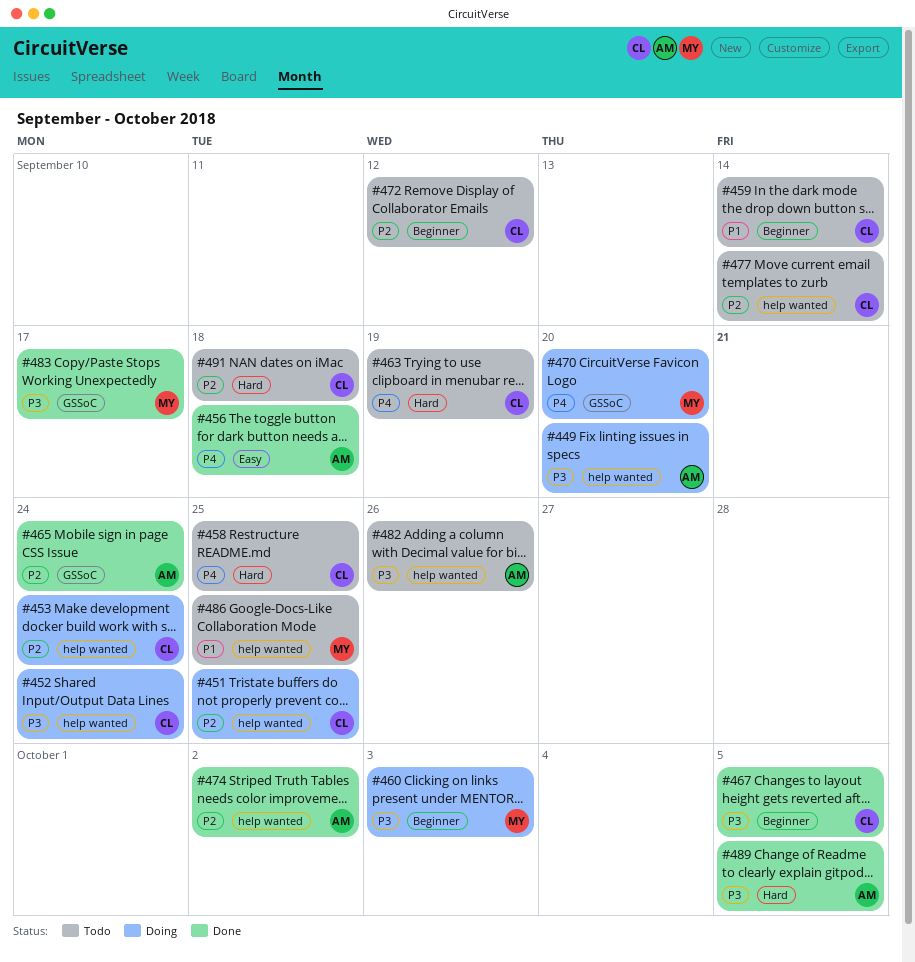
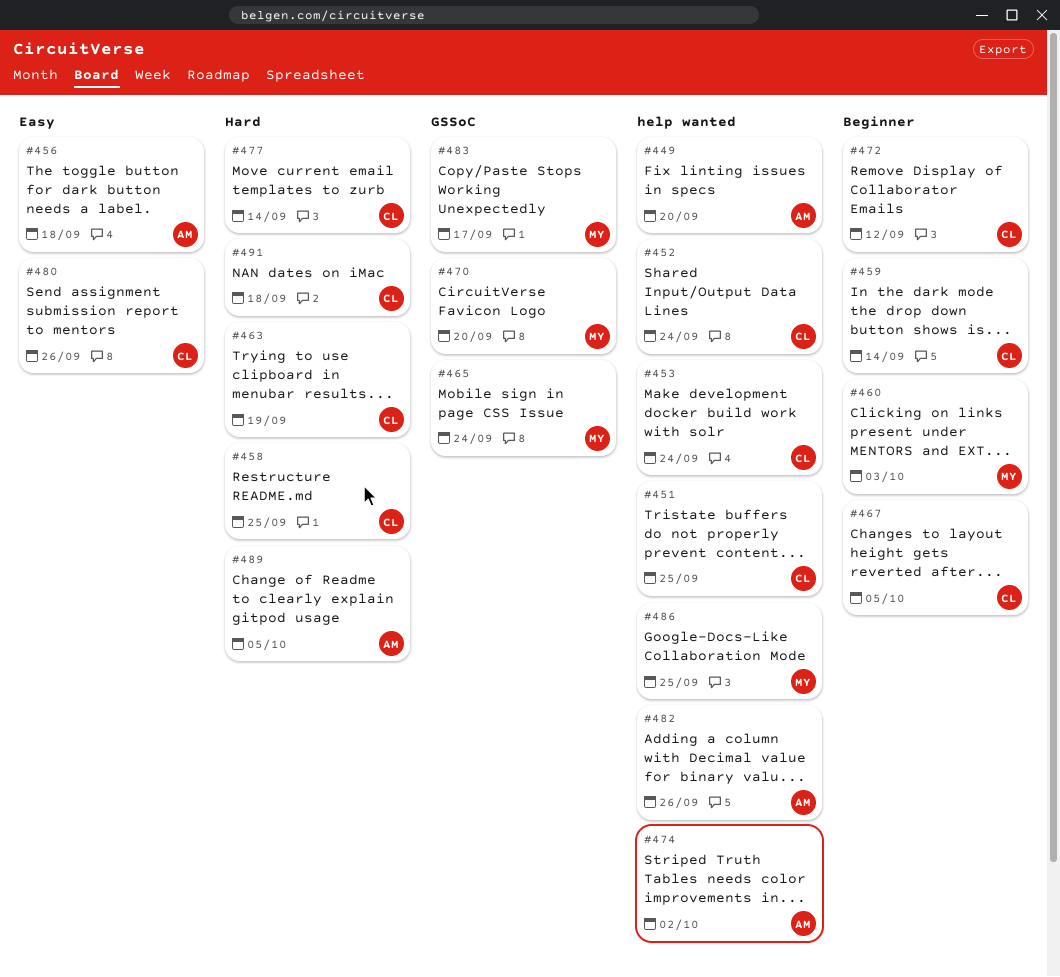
#465, owner: AM -> MY
#477, label: help wanted -> Hard
#480: none -> present

